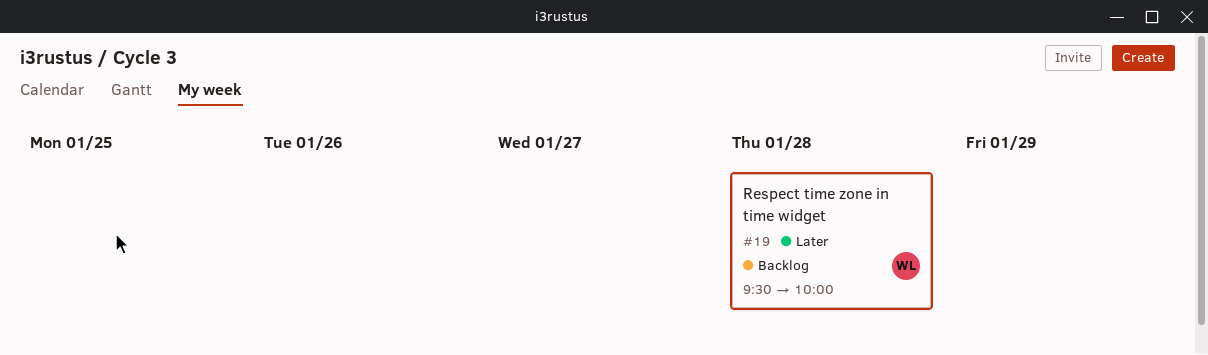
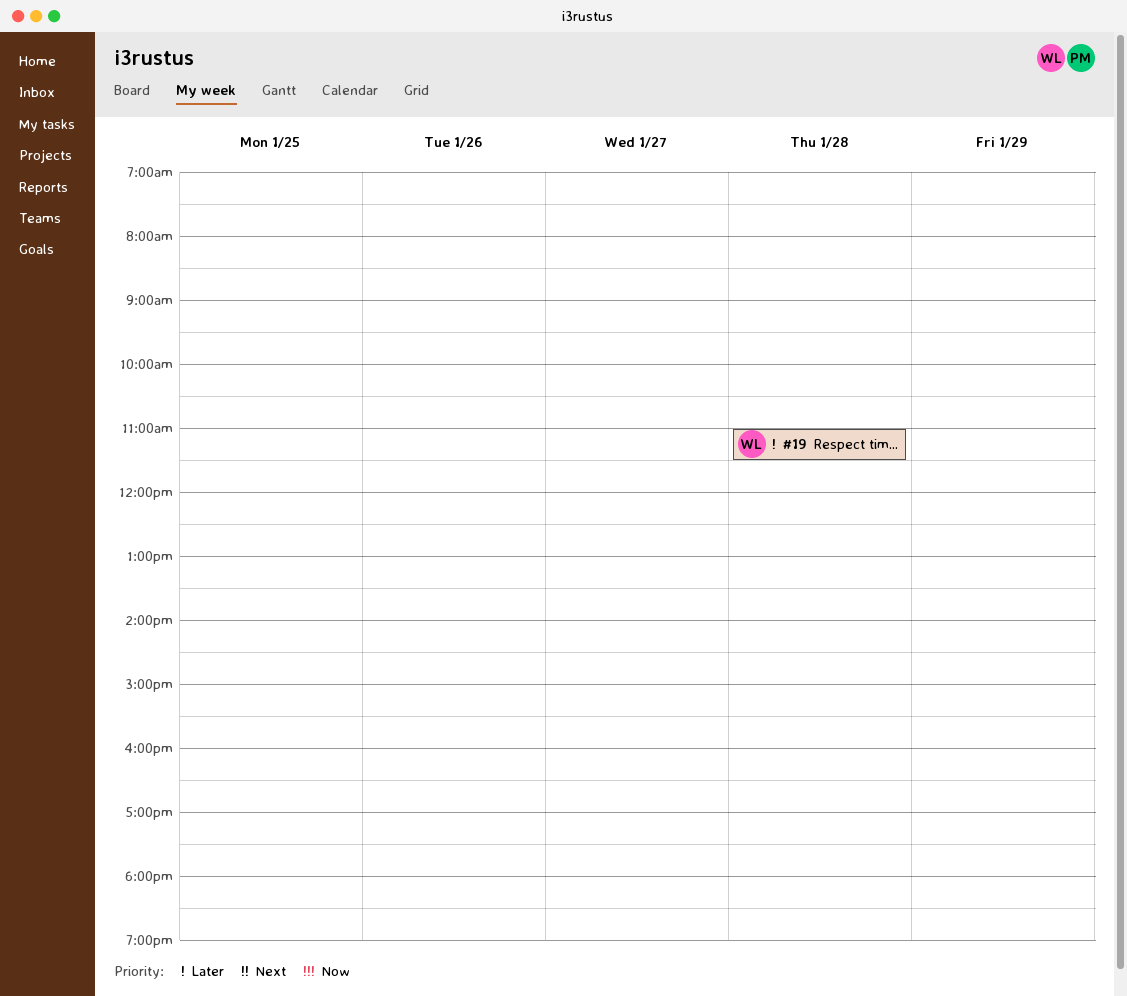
#19, begins: 09:30 -> 11:00
#19, ends: 10:00 -> 11:30

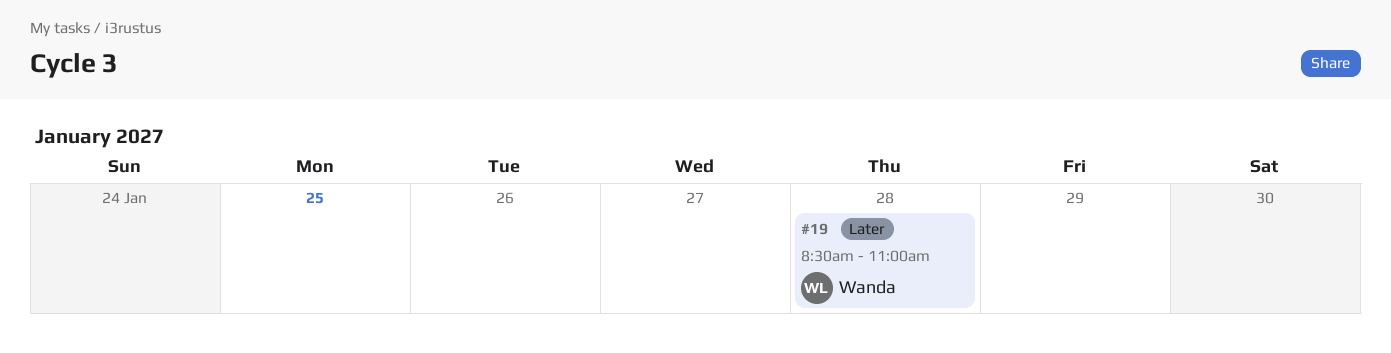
#19, begins: 11:00 -> 08:30
#19, ends: 11:30 -> 11:00

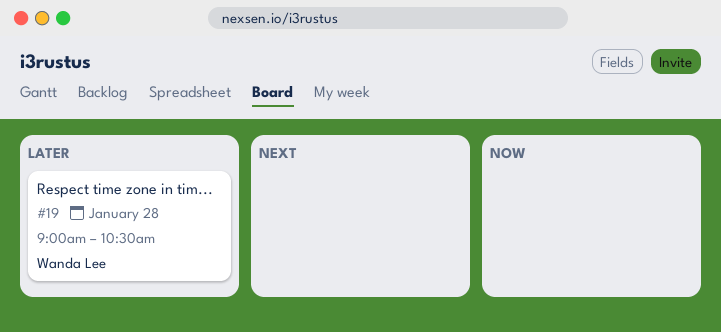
#19, begins: 08:30 -> 09:00
#19, ends: 11:00 -> 10:30

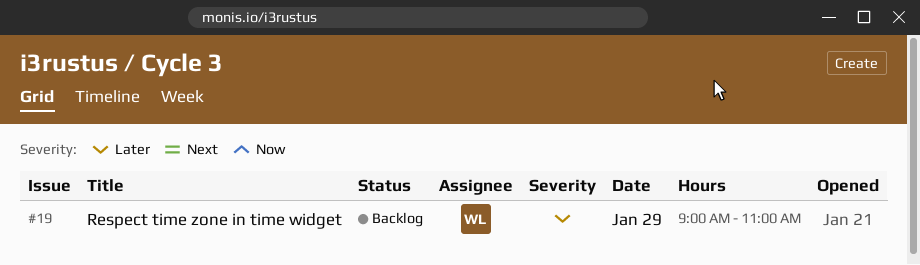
#19, day: Jan 28 -> Jan 29
#19, ends: 10:30 -> 11:00

